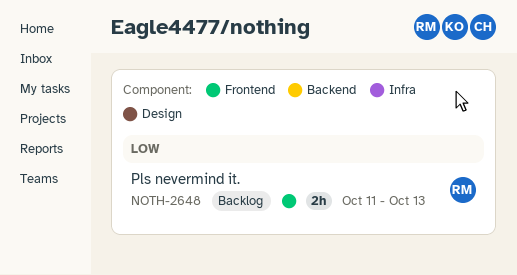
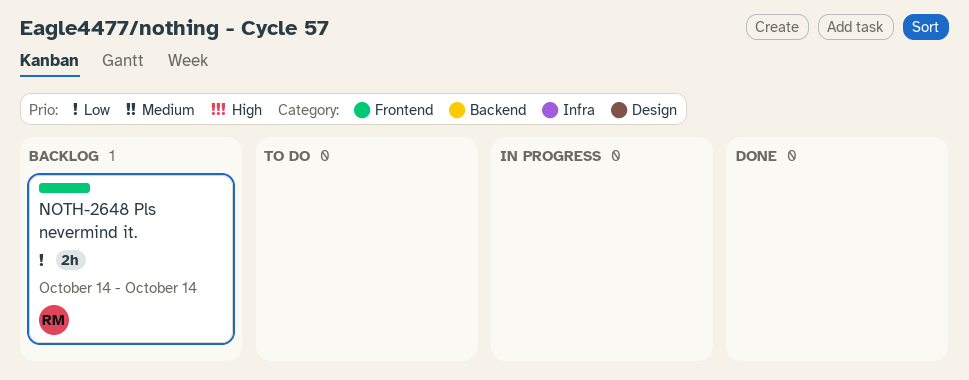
NOTH-2648, start: Oct 11 -> Oct 14
NOTH-2648, due: Oct 13 -> Oct 14

